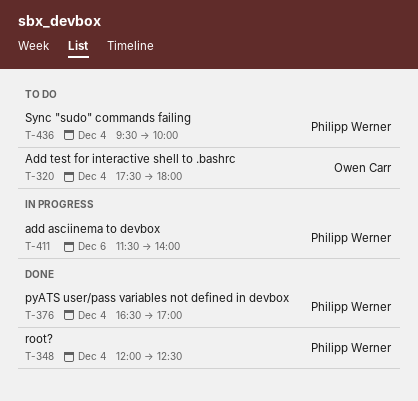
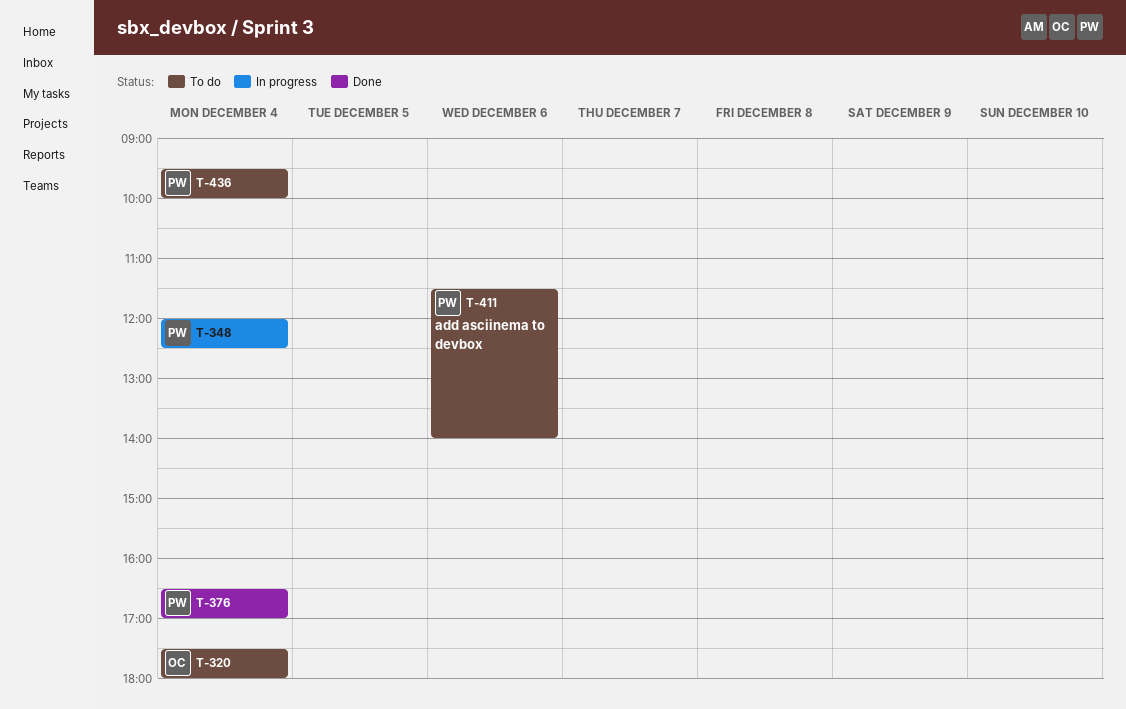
T-348, status: Done -> In progress
T-411, status: In progress -> To do

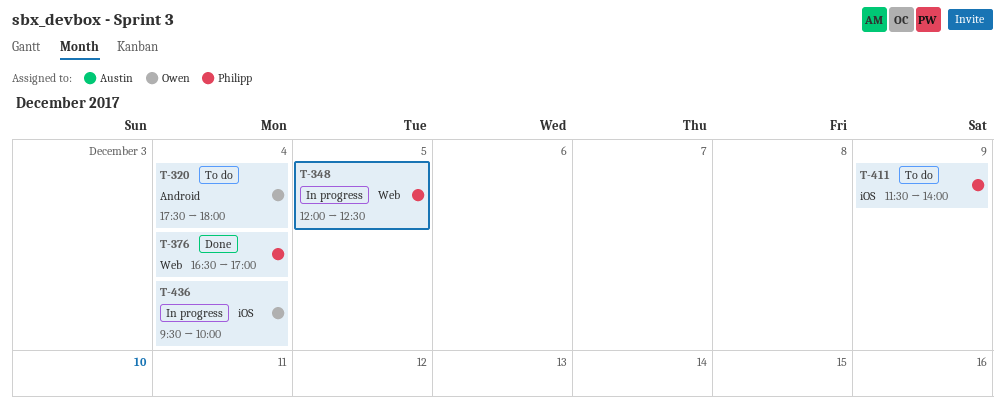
T-348, day: Dec 4 -> Dec 5
T-411, day: Dec 6 -> Dec 9
T-436, status: To do -> In progress
T-436, owner: Philipp -> Owen

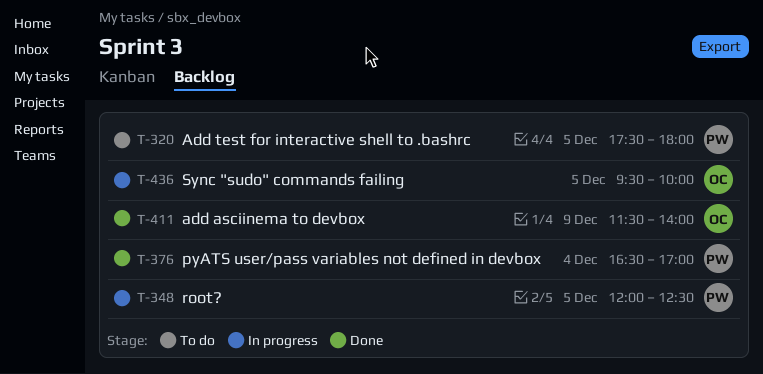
T-320, owner: Owen -> Philipp
T-320, day: Dec 4 -> Dec 5
T-411, status: To do -> Done
T-411, owner: Philipp -> Owen
T-436, day: Dec 4 -> Dec 5

